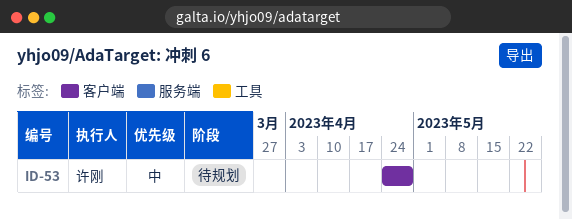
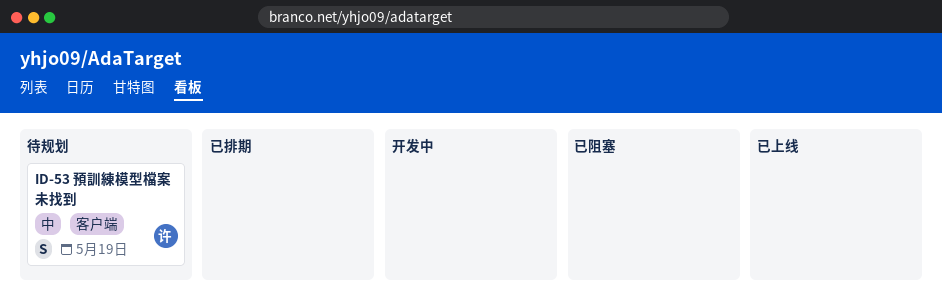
ID-53, due: Apr 28 -> May 19

